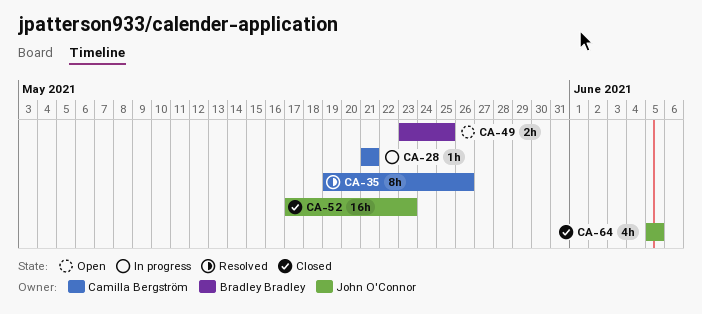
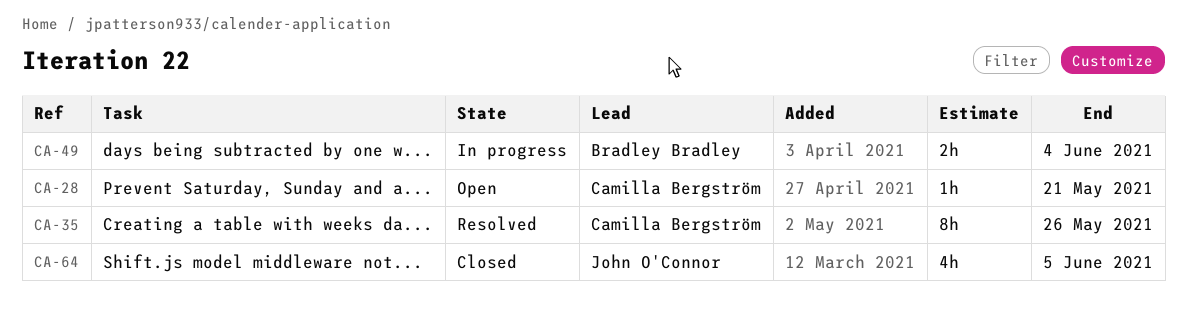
CA-28, status: In progress -> Open
CA-49, status: Open -> In progress
CA-49, due: May 25 -> Jun 4
CA-52: present -> none

